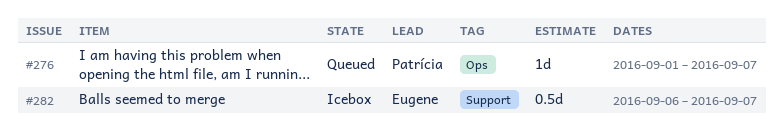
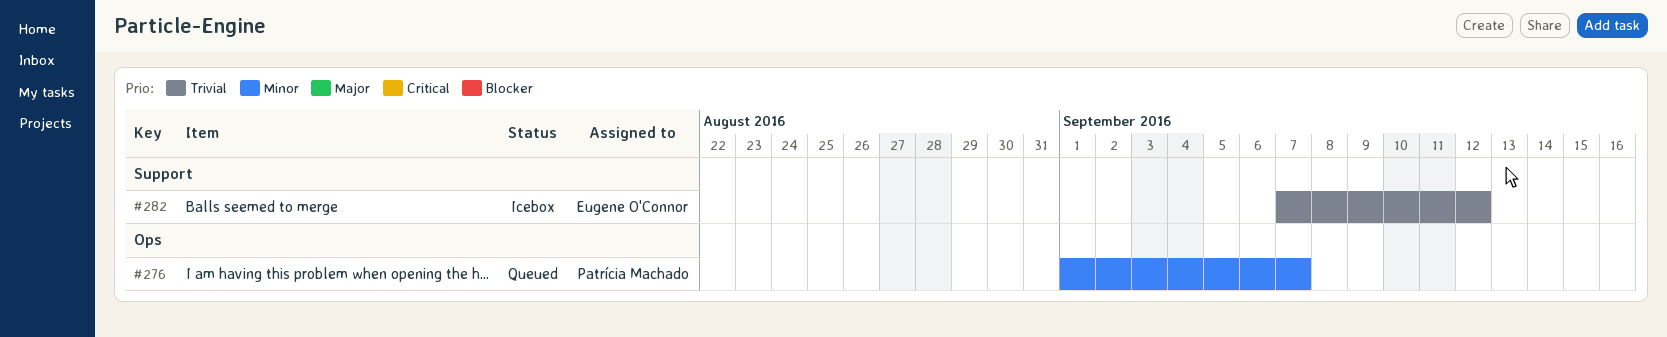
#282, start: Sep 6 -> Sep 7
#282, due: Sep 7 -> Sep 12

